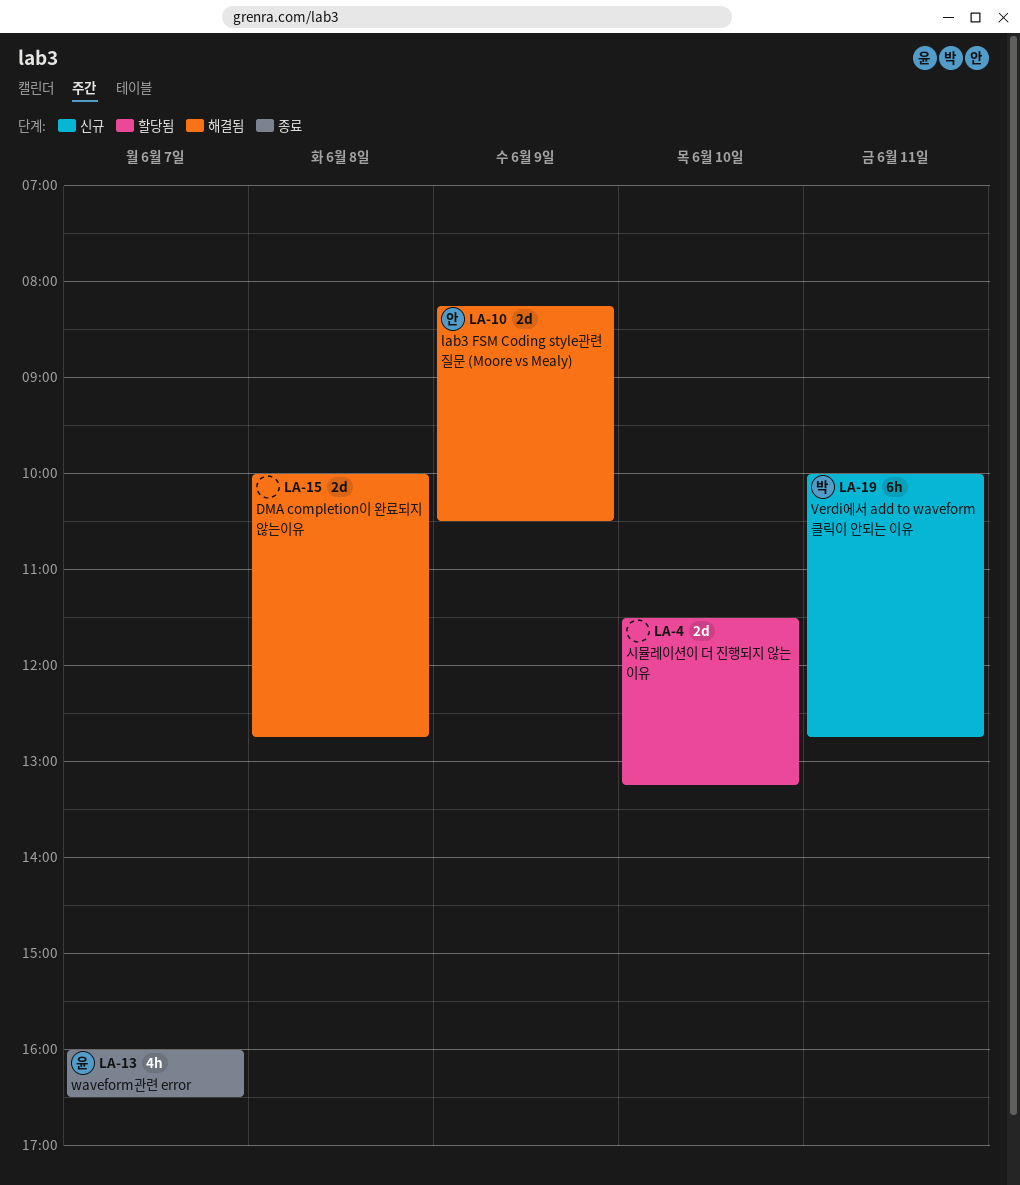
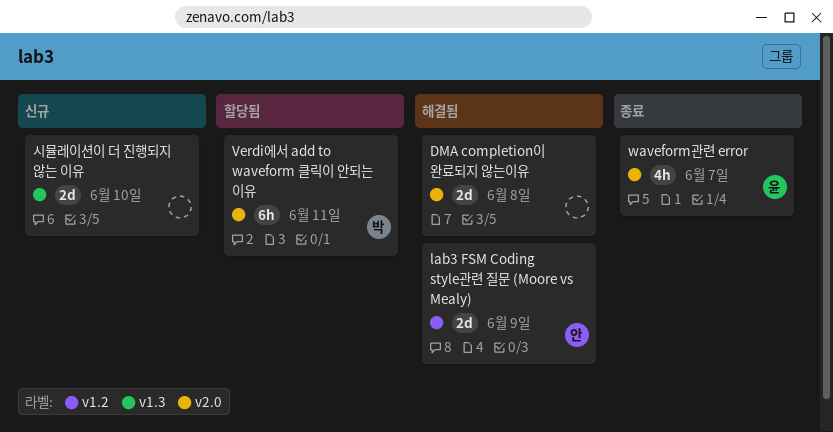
Verdi에서 add to waveform 클릭이 안되는 이유, status: 신규 -> 할당됨
시뮬레이션이 더 진행되지 않는 이유, status: 할당됨 -> 신규

